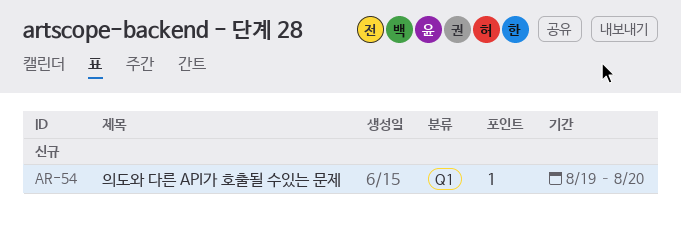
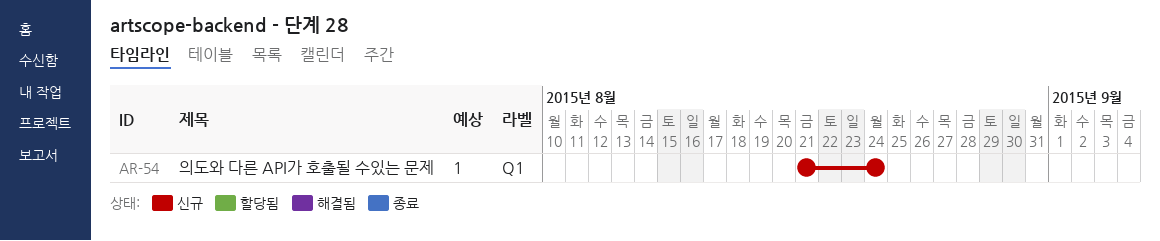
AR-54, start: Aug 19 -> Aug 21
AR-54, due: Aug 20 -> Aug 24

